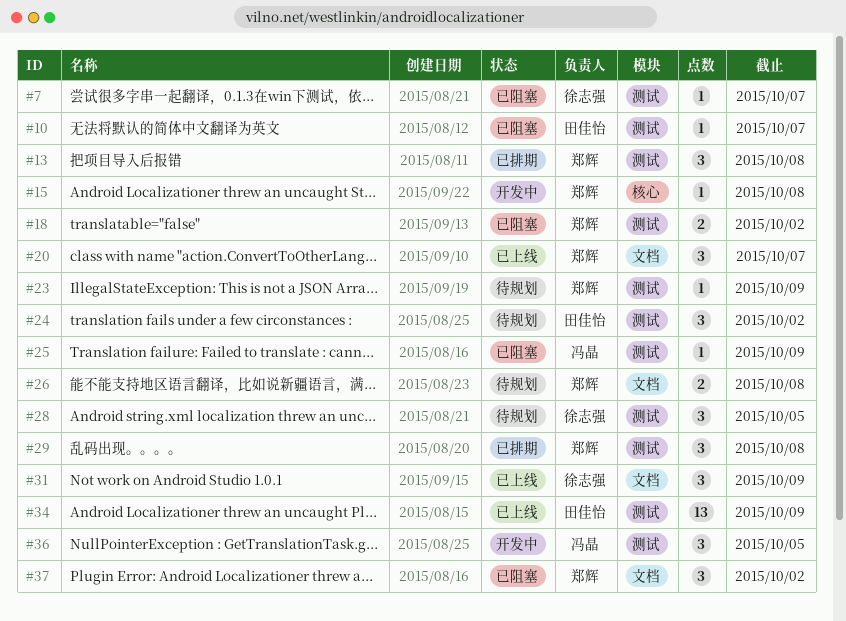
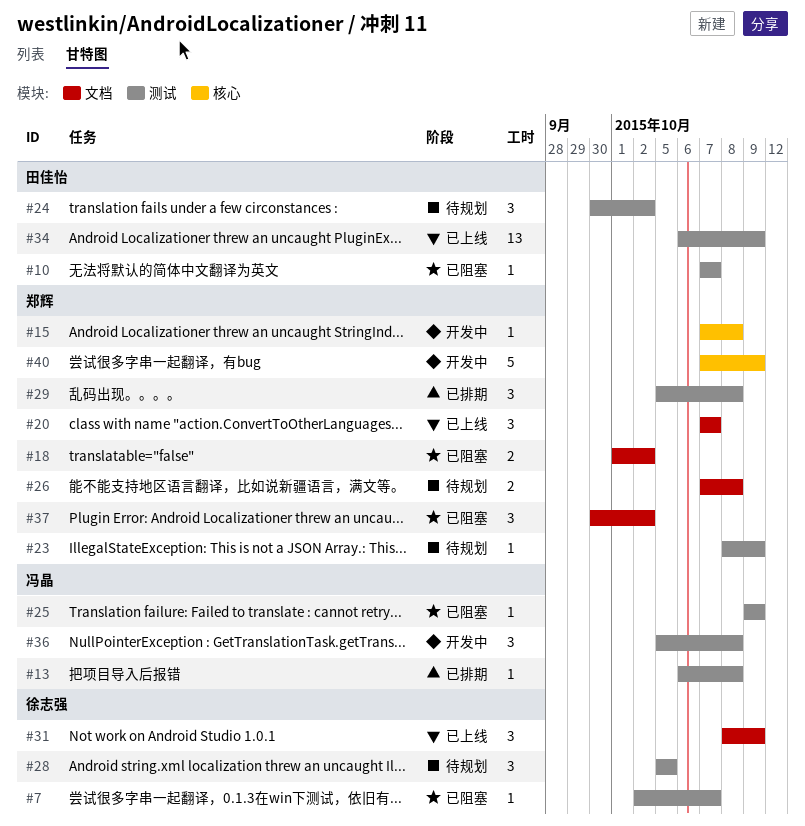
#13, owner: 郑辉 -> 冯晶
#13, estimate: 3 -> 1
#18, label: 测试 -> 文档
#36, due: Oct 5 -> Oct 8
#40: none -> present

